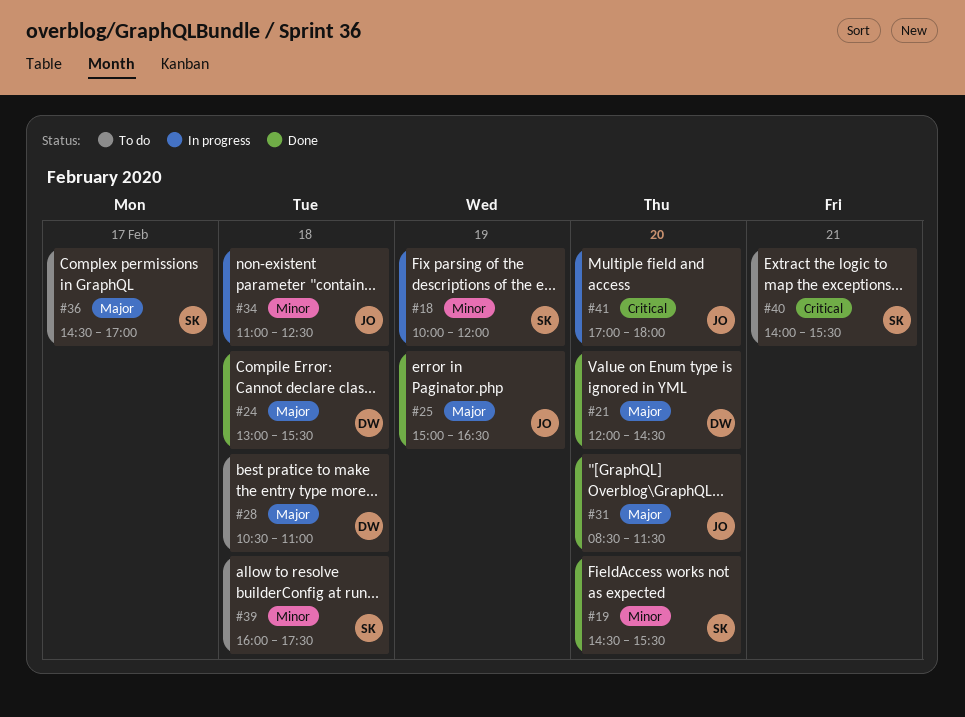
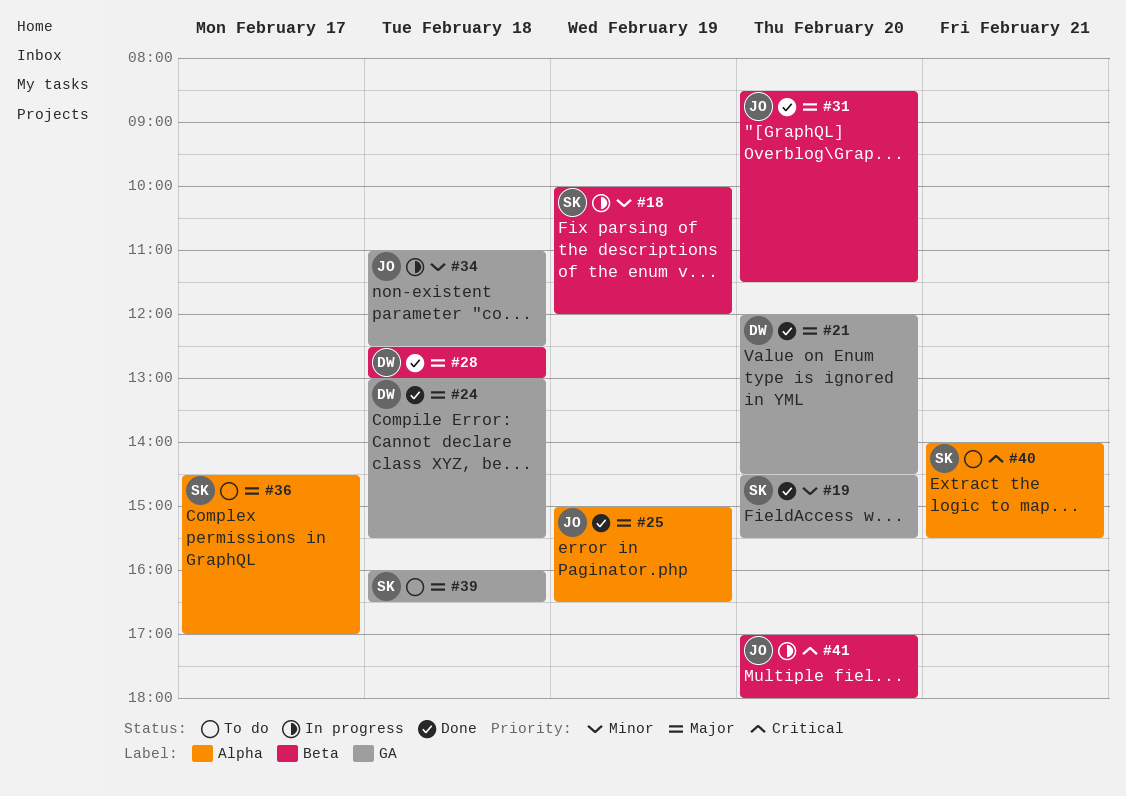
#28, status: To do -> Done
#28, begins: 10:30 -> 12:30
#28, ends: 11:00 -> 13:00
#39, priority: Minor -> Major
#39, ends: 17:30 -> 16:30

